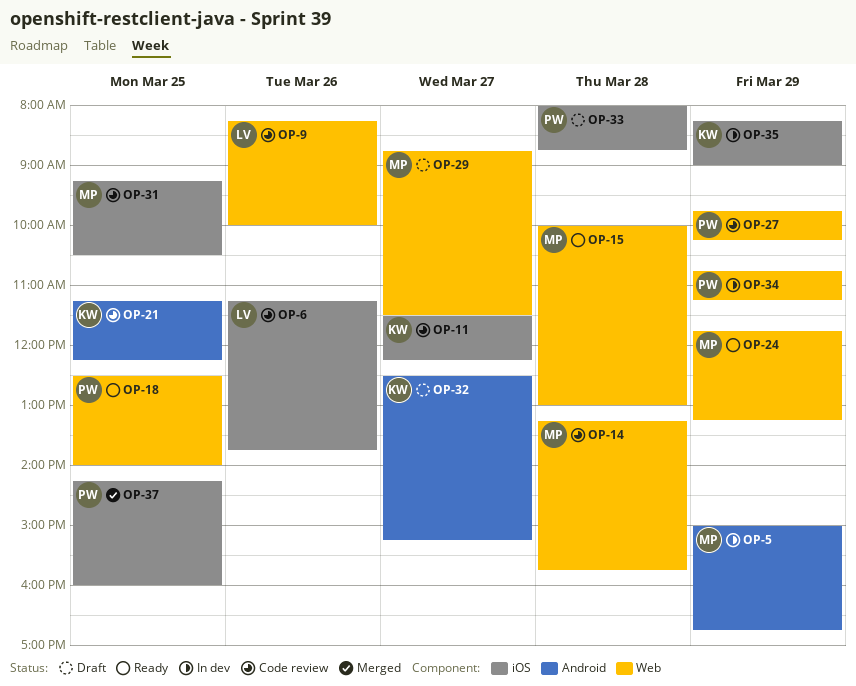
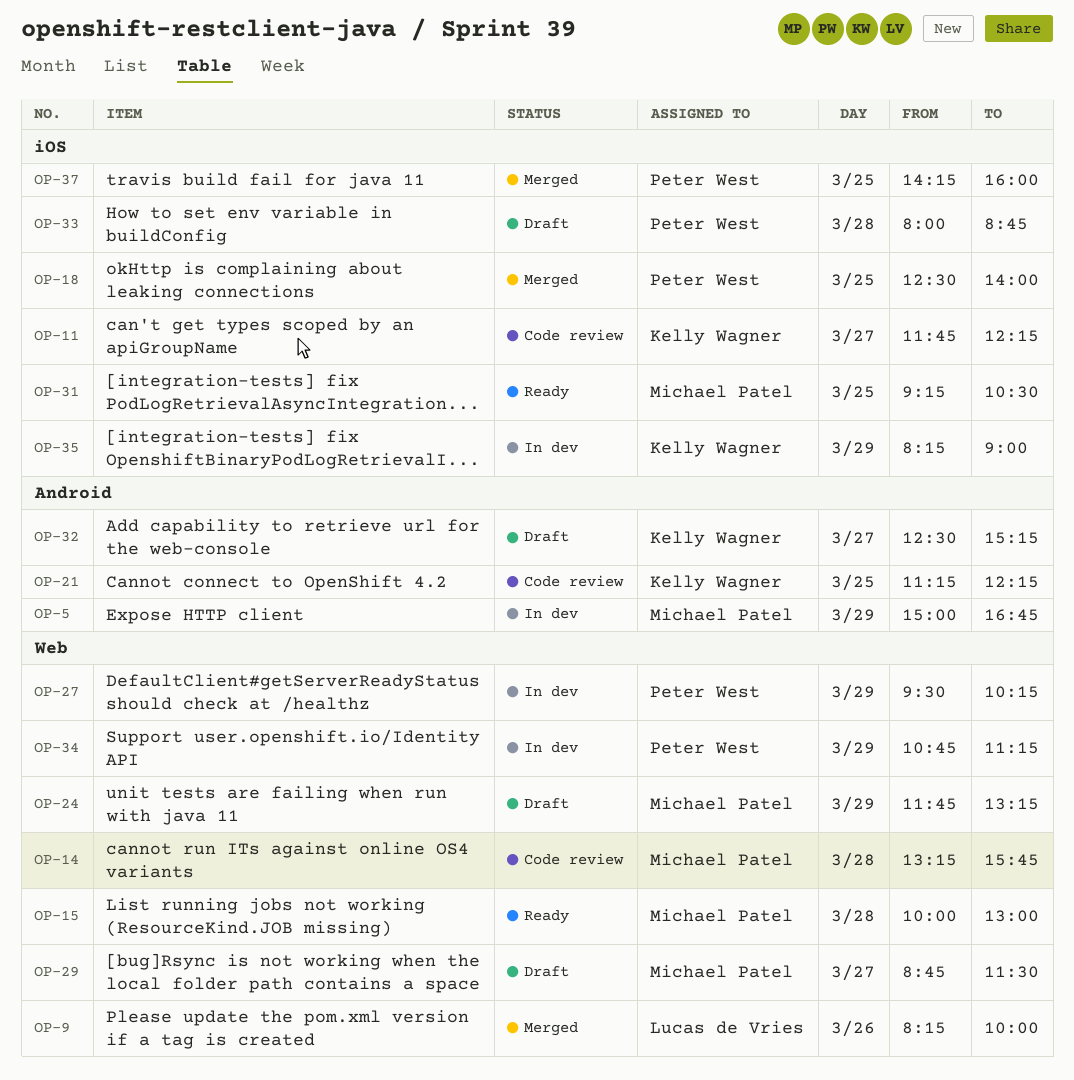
OP-6: present -> none
OP-9, status: Code review -> Merged
OP-11, begins: 11:30 -> 11:45
OP-18, status: Ready -> Merged
OP-18, label: Web -> iOS
OP-24, status: Ready -> Draft
OP-27, status: Code review -> In dev
OP-27, begins: 09:45 -> 09:30
OP-31, status: Code review -> Ready

